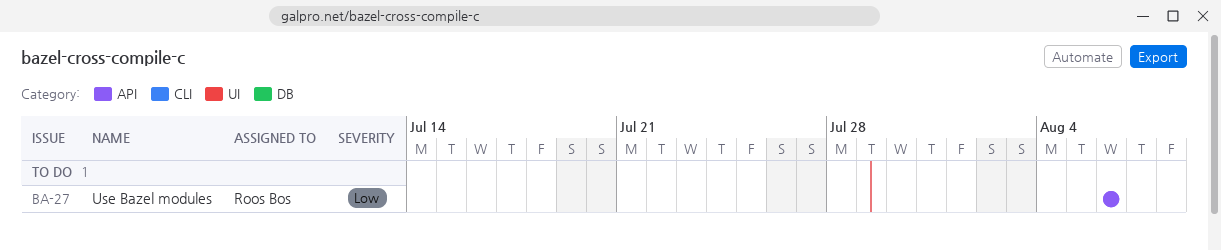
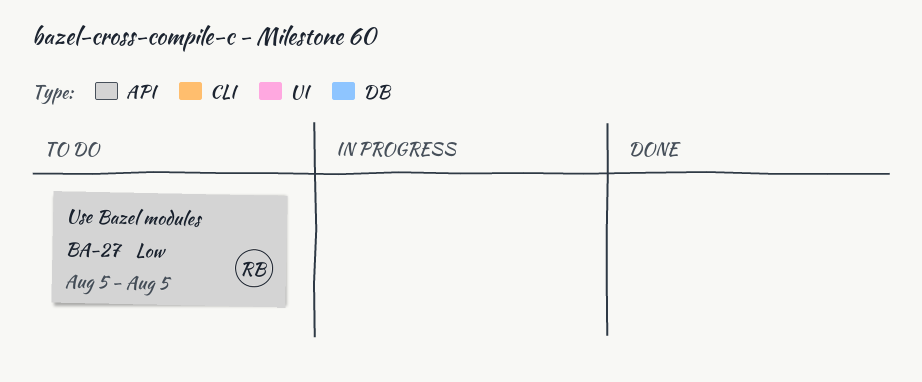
BA-27, start: Aug 6 -> Aug 5
BA-27, due: Aug 6 -> Aug 5

